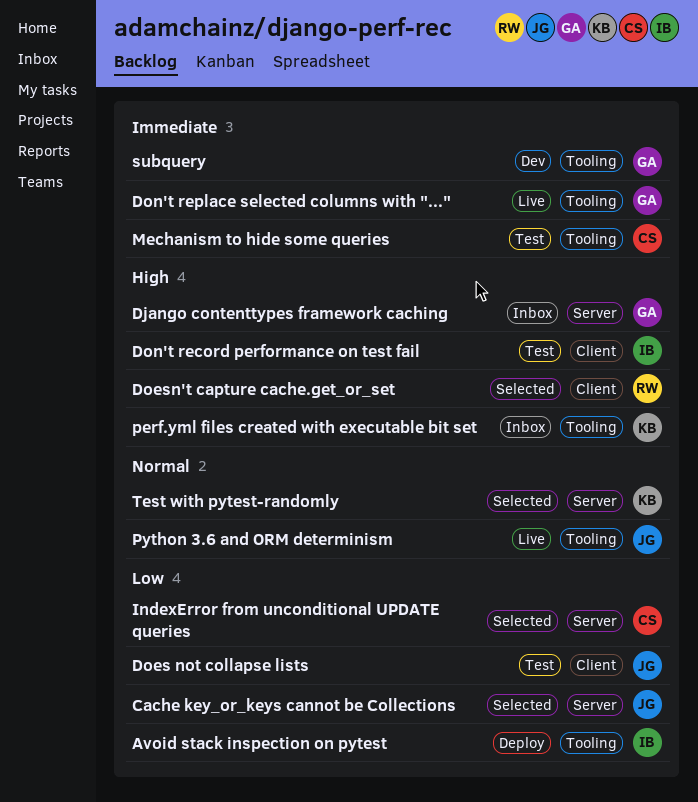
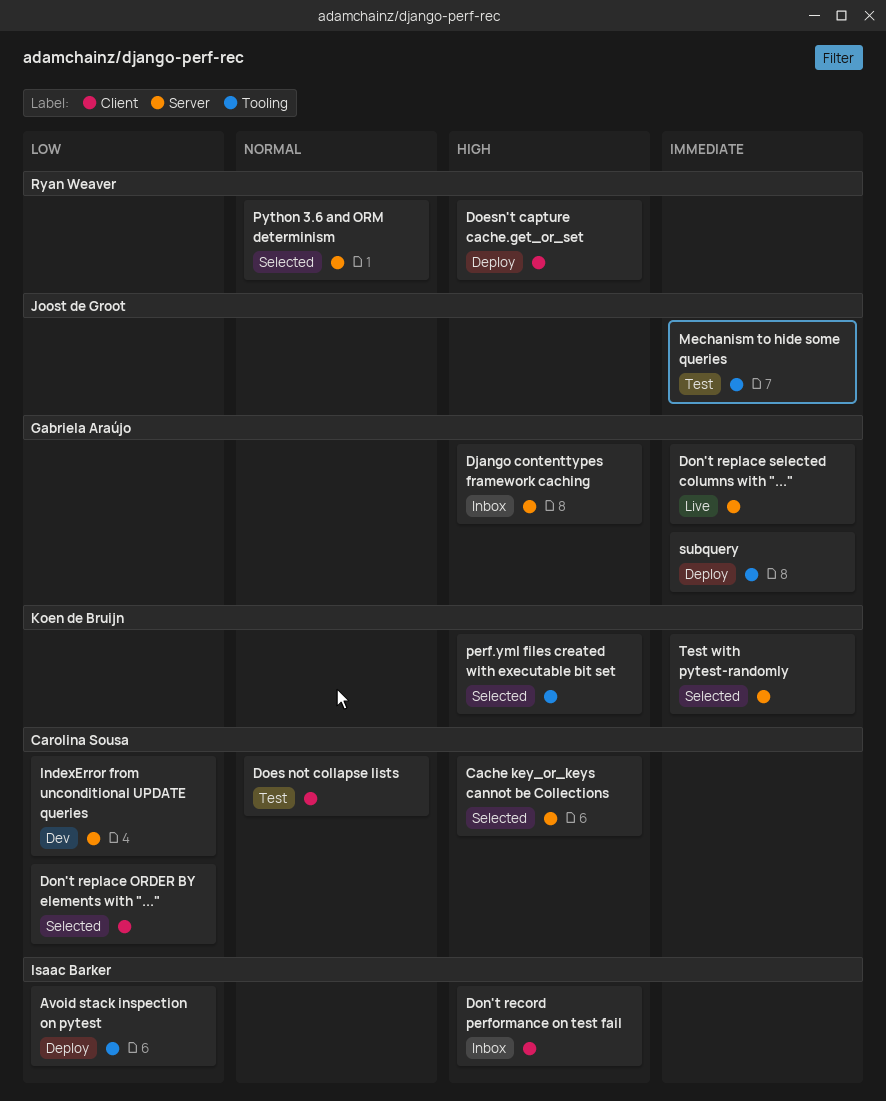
Cache key_or_keys cannot be Collections, owner: Joost de Groot -> Carolina Sousa
Cache key_or_keys cannot be Collections, priority: Low -> High
Does not collapse lists, owner: Joost de Groot -> Carolina Sousa
Does not collapse lists, priority: Low -> Normal
Doesn't capture cache.get_or_set, status: Selected -> Deploy
Don't record performance on test fail, status: Test -> Inbox
Don't replace ORDER BY elements with "...": none -> present
Don't replace selected columns with "...", label: Tooling -> Server
IndexError from unconditional UPDATE queries, status: Selected -> Dev
Mechanism to hide some queries, owner: Carolina Sousa -> Joost de Groot
perf.yml files created with executable bit set, status: Inbox -> Selected
Python 3.6 and ORM determinism, status: Live -> Selected
Python 3.6 and ORM determinism, owner: Joost de Groot -> Ryan Weaver
Python 3.6 and ORM determinism, label: Tooling -> Server
subquery, status: Dev -> Deploy
Test with pytest-randomly, priority: Normal -> Immediate

